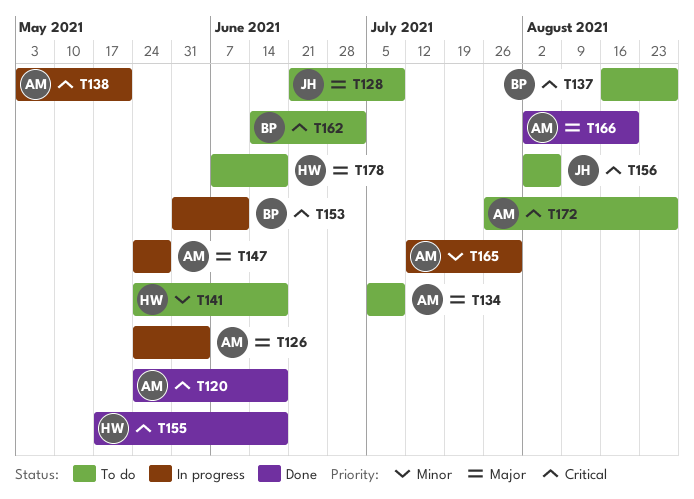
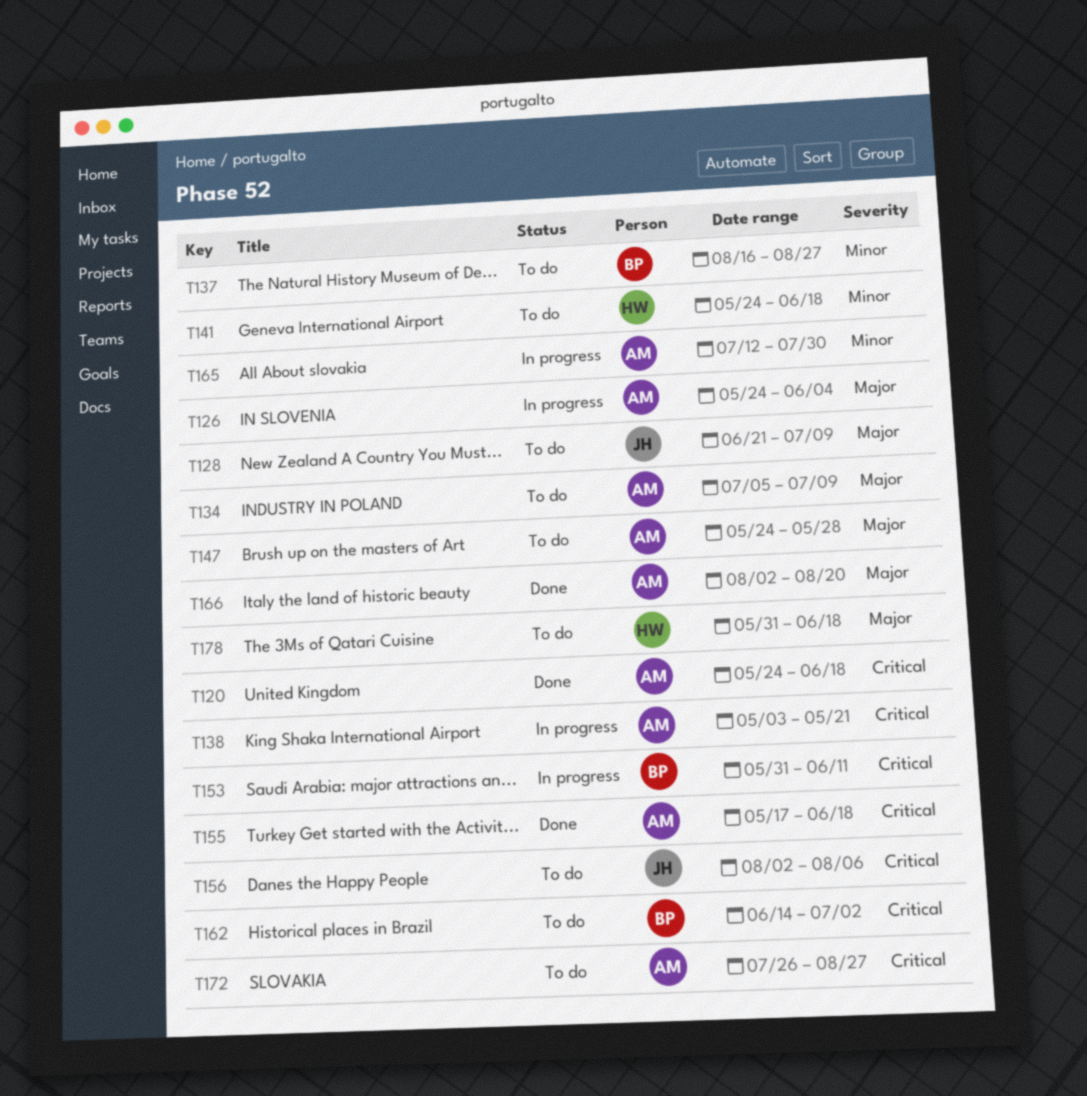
T137, priority: Critical -> Minor
T147, status: In progress -> To do
T155, owner: HW -> AM
T178, start: Jun 7 -> May 31

